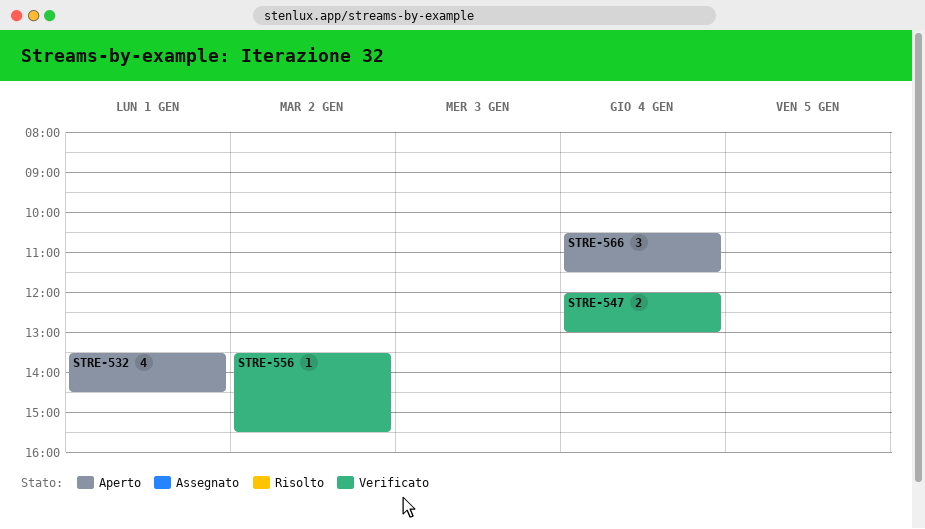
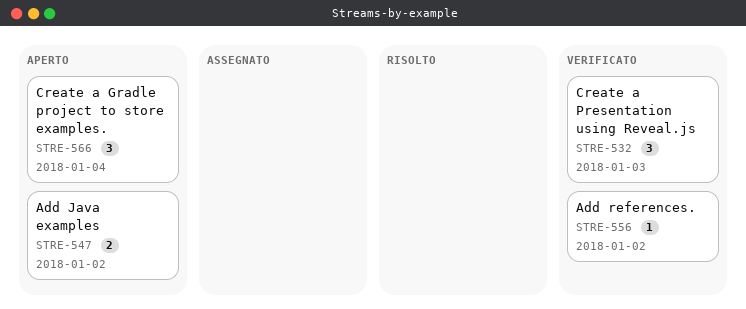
STRE-532, status: Aperto -> Verificato
STRE-532, estimate: 4 -> 3
STRE-532, day: Jan 1 -> Jan 3
STRE-547, status: Verificato -> Aperto
STRE-547, day: Jan 4 -> Jan 2

